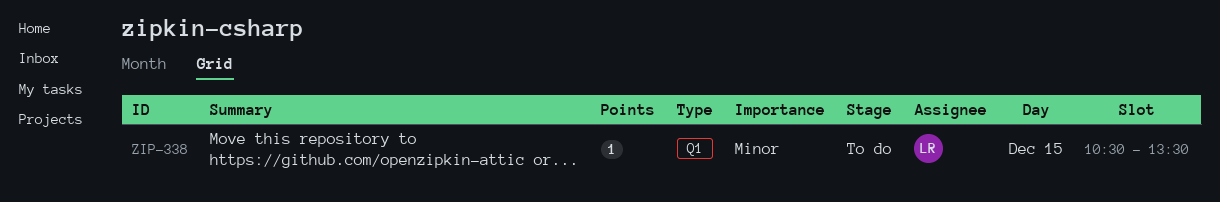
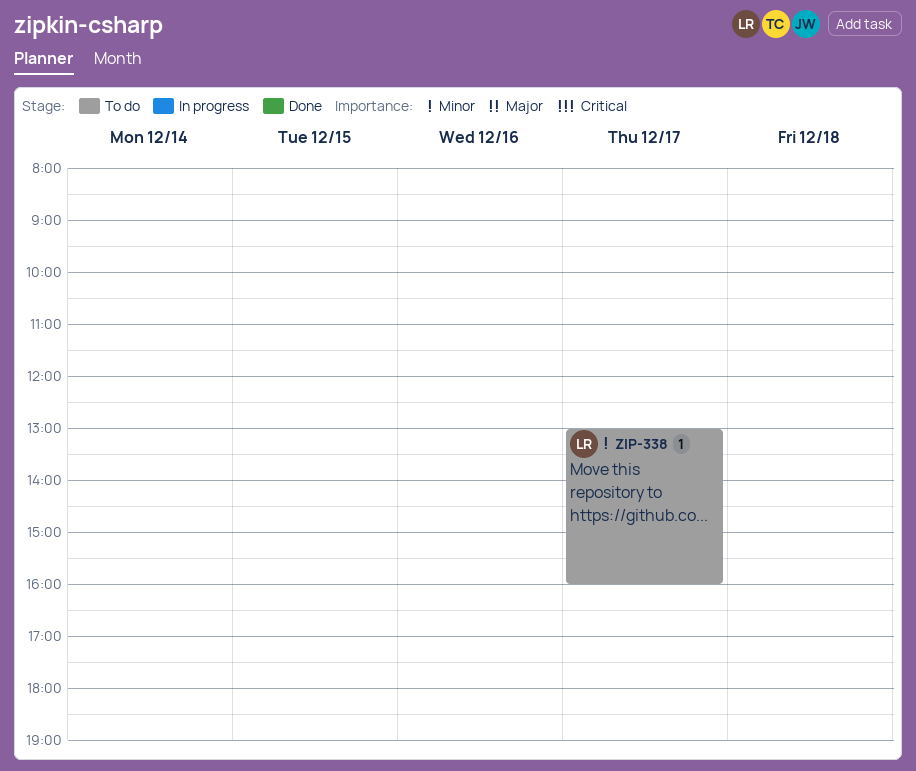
ZIP-338, day: Dec 15 -> Dec 17
ZIP-338, begins: 10:30 -> 13:00
ZIP-338, ends: 13:30 -> 16:00

